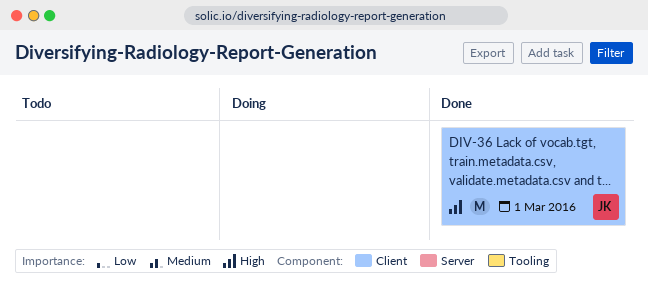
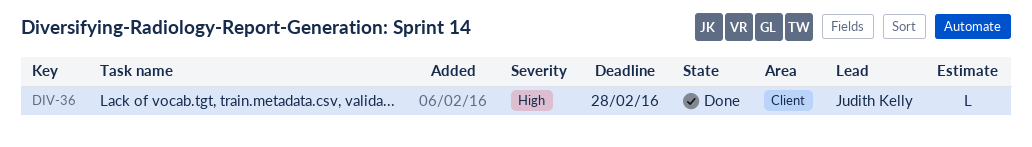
DIV-36, estimate: M -> L
DIV-36, due: Mar 1 -> Feb 28

